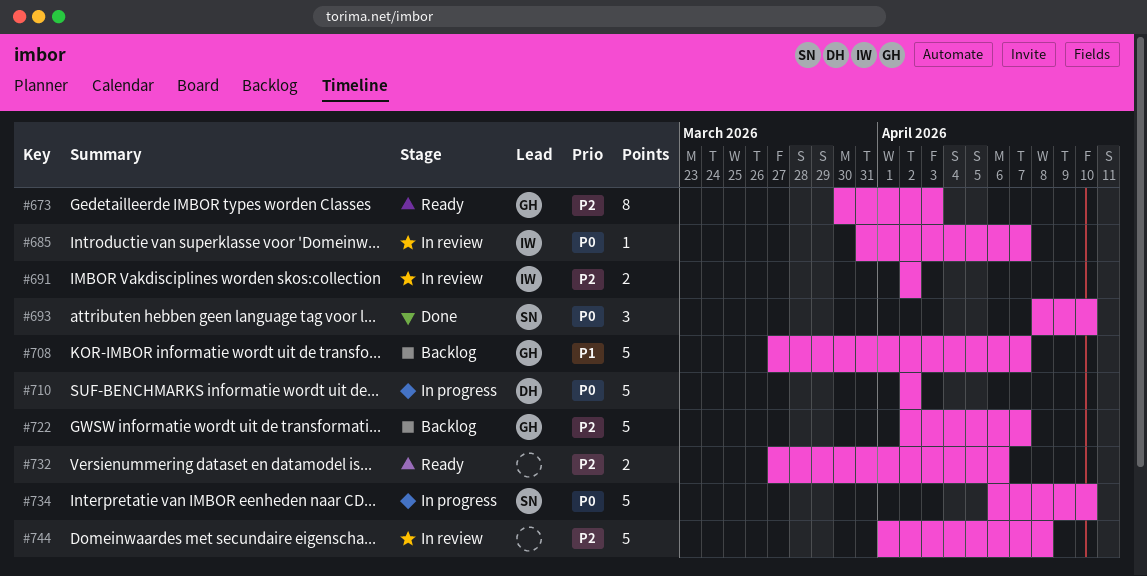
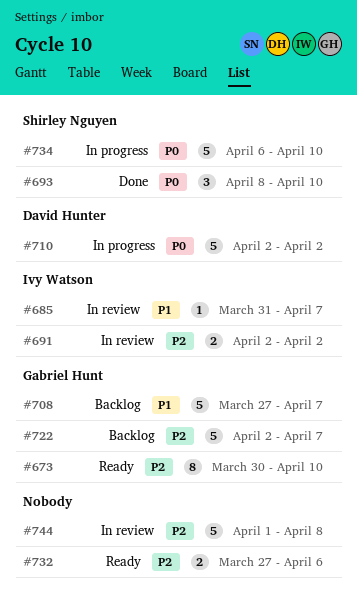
#673, due: Apr 3 -> Apr 10
#685, priority: P0 -> P1

